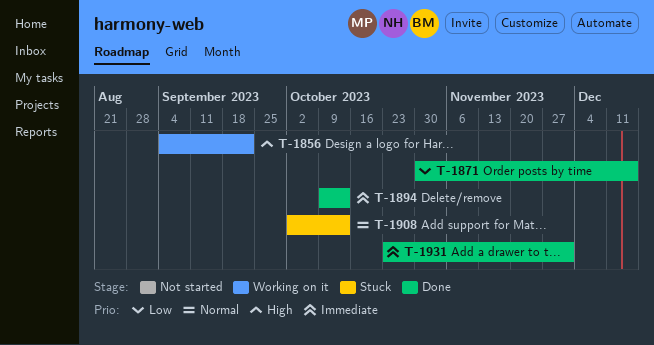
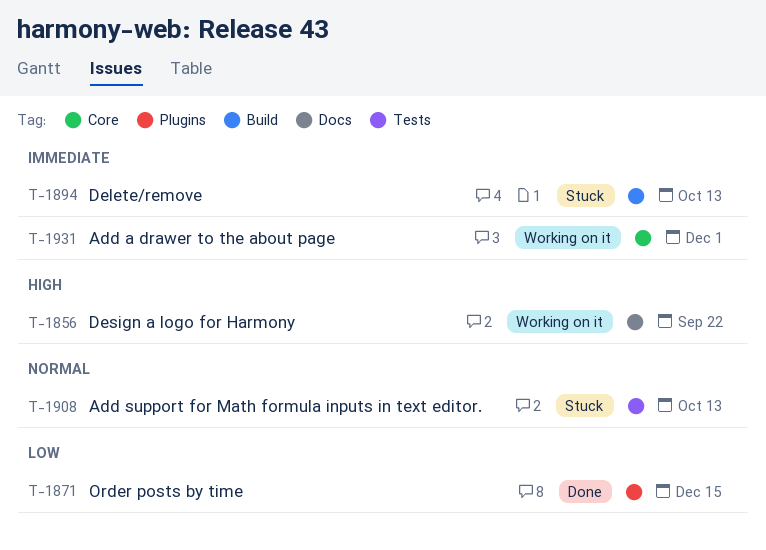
T-1894, status: Done -> Stuck
T-1931, status: Done -> Working on it

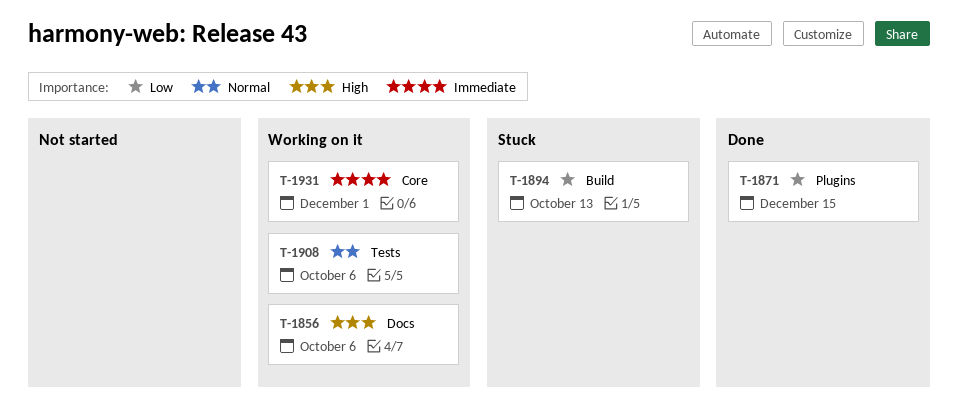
T-1856, due: Sep 22 -> Oct 6
T-1894, priority: Immediate -> Low
T-1908, status: Stuck -> Working on it
T-1908, due: Oct 13 -> Oct 6

